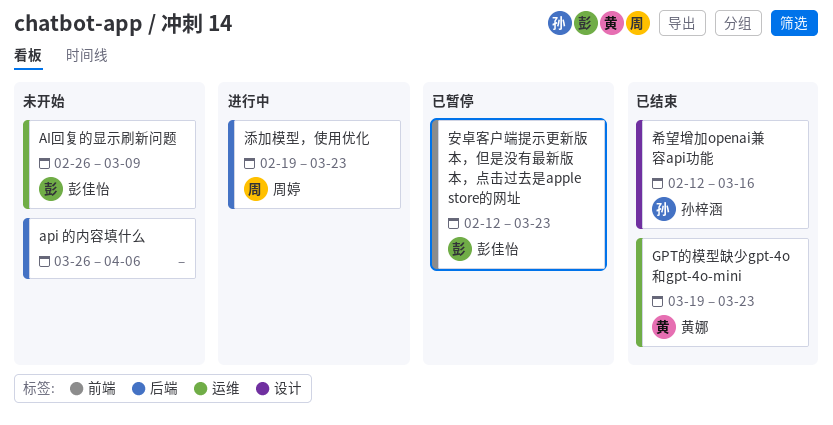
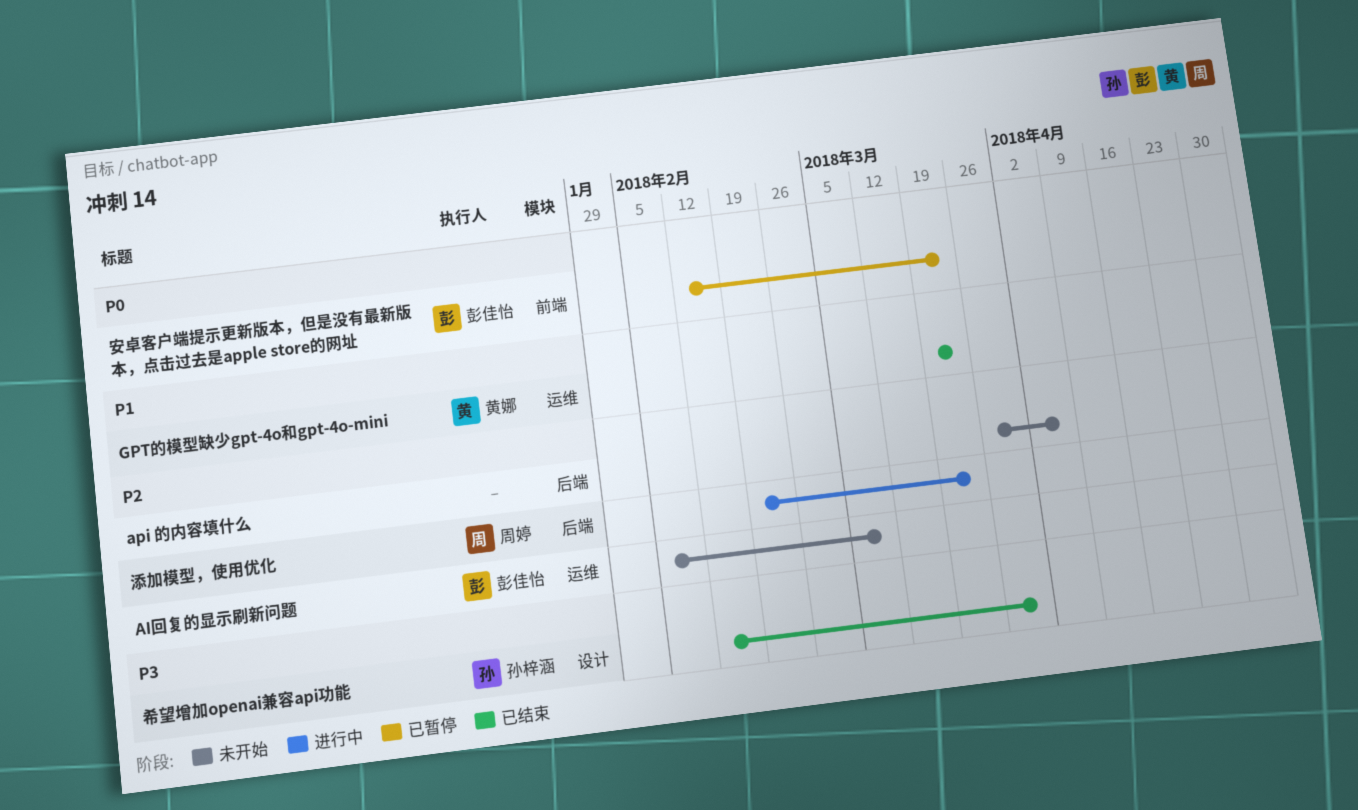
AI回复的显示刷新问题, start: Feb 26 -> Feb 5
希望增加openai兼容api功能, due: Mar 16 -> Mar 30

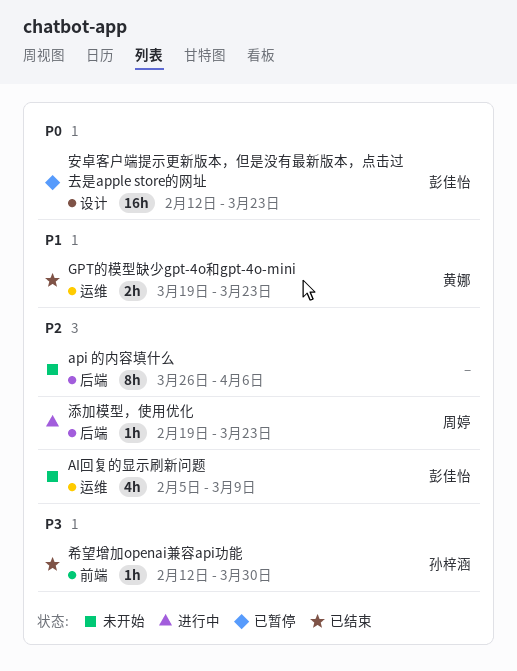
安卓客户端提示更新版本，但是没有最新版本，点击过去是apple store的网址, label: 前端 -> 设计
希望增加openai兼容api功能, label: 设计 -> 前端

